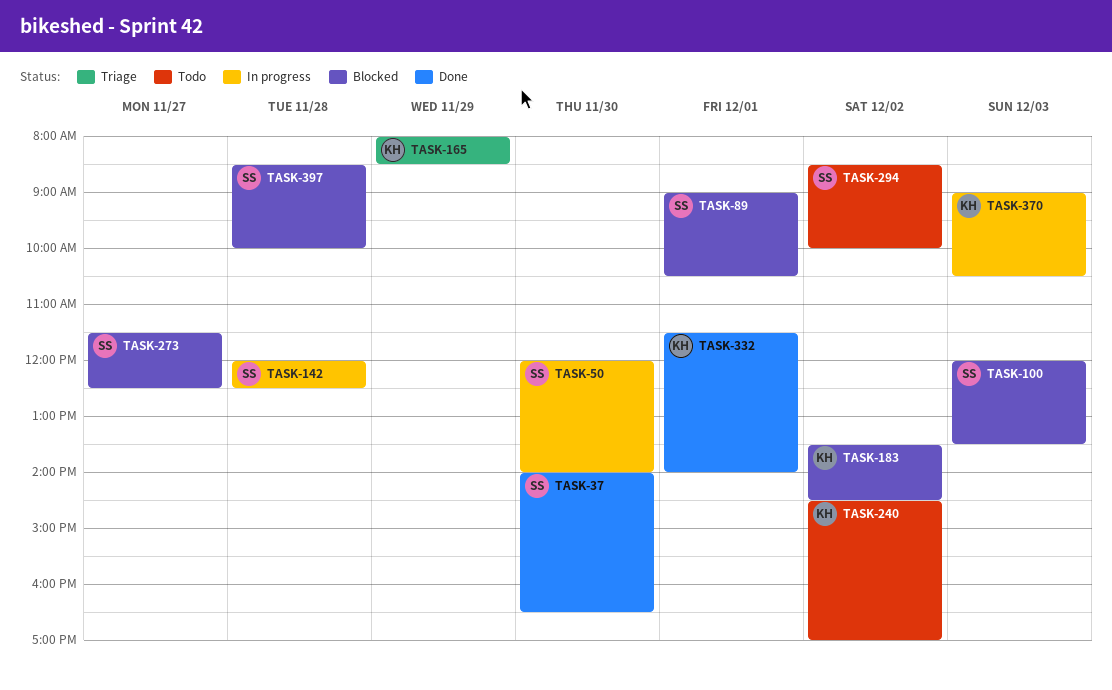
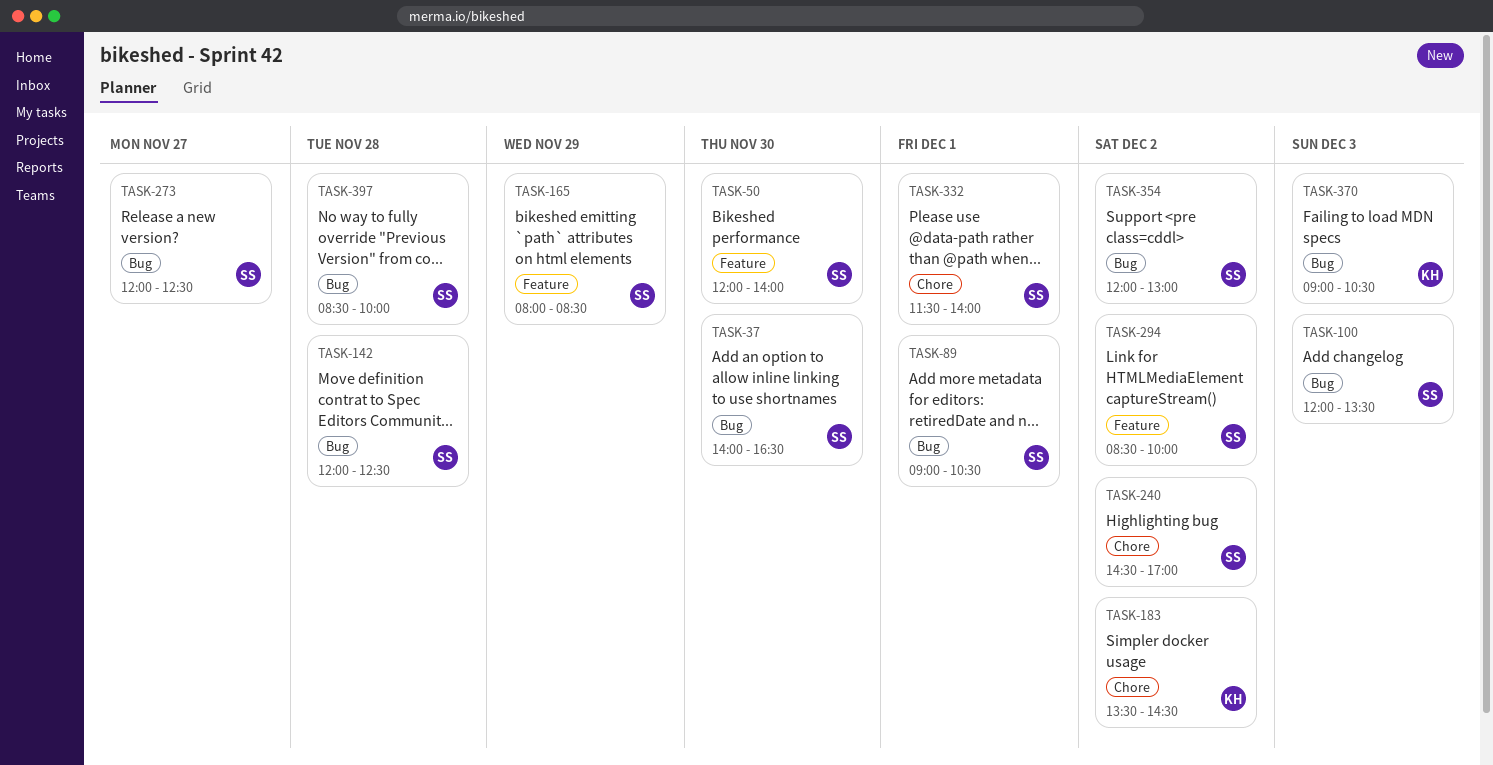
TASK-165, owner: KH -> SS
TASK-240, owner: KH -> SS
TASK-273, begins: 11:30 -> 12:00
TASK-332, owner: KH -> SS
TASK-354: none -> present

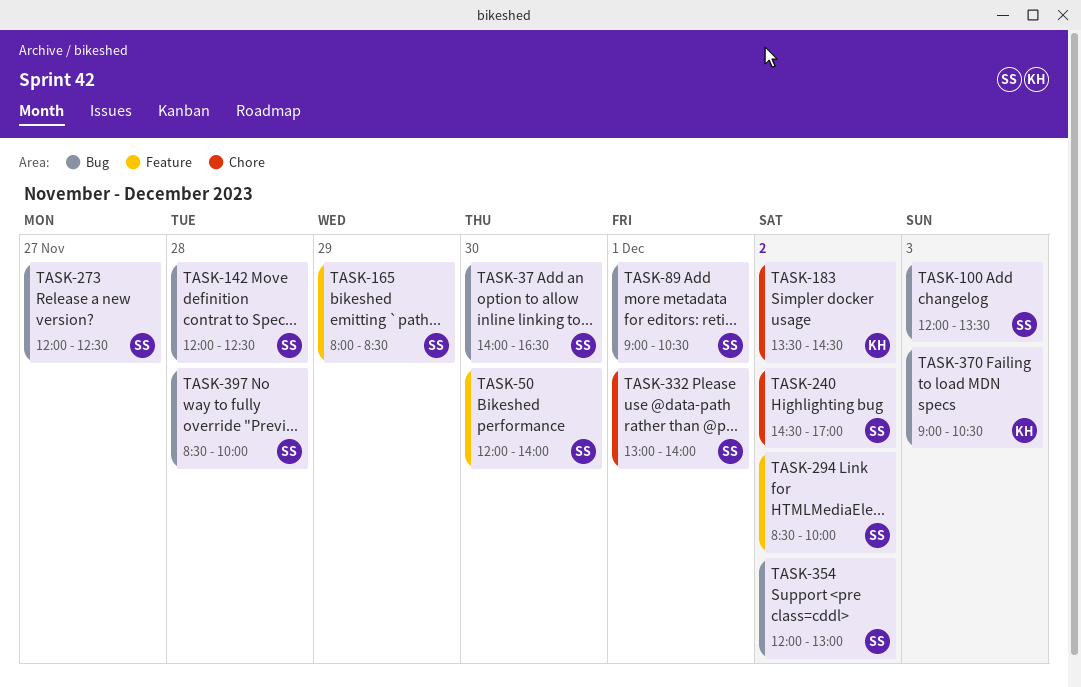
TASK-332, begins: 11:30 -> 13:00

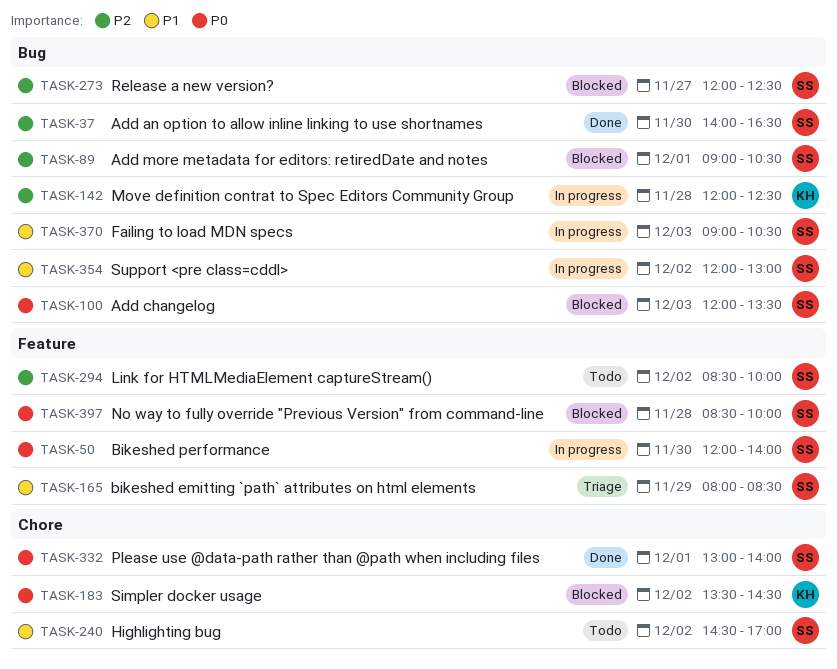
TASK-142, owner: SS -> KH
TASK-370, owner: KH -> SS
TASK-397, label: Bug -> Feature

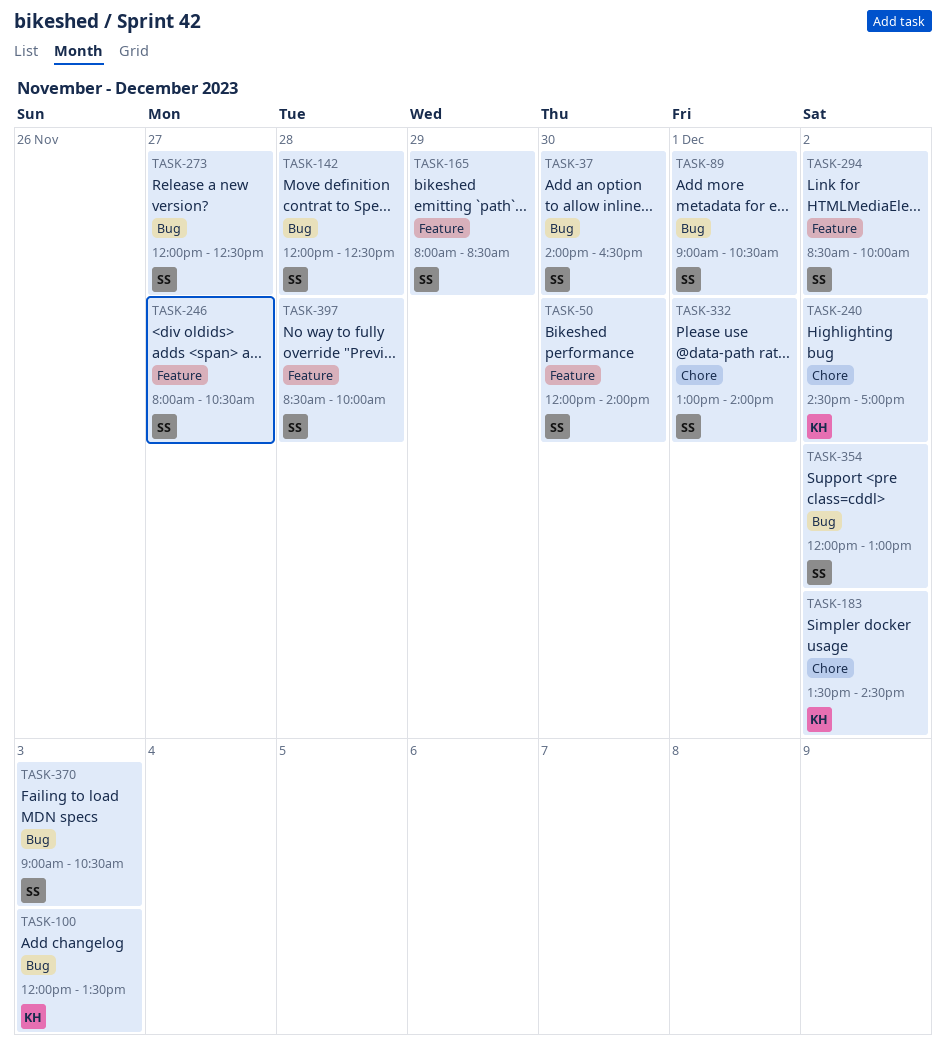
TASK-100, owner: SS -> KH
TASK-142, owner: KH -> SS
TASK-240, owner: SS -> KH
TASK-246: none -> present

